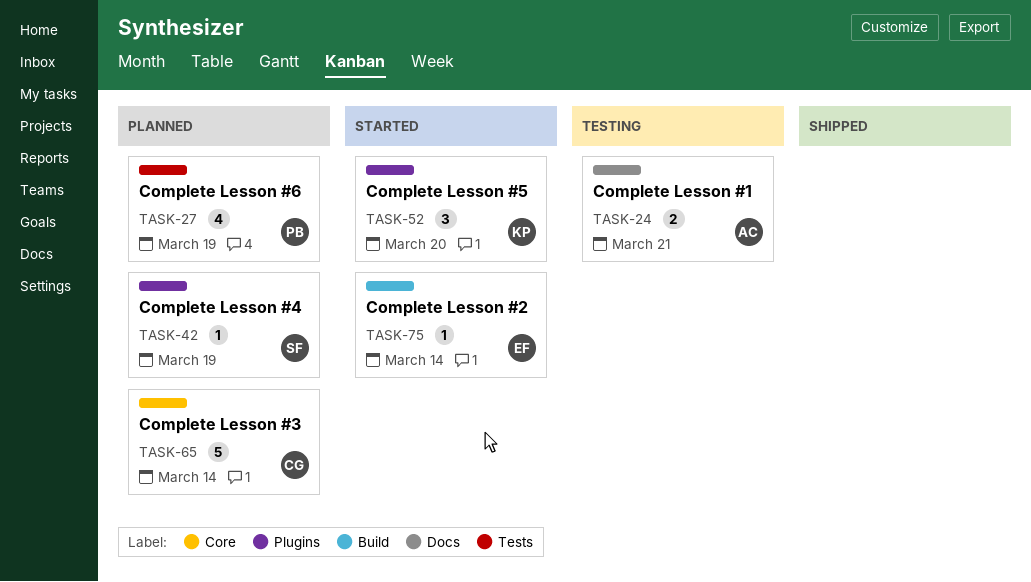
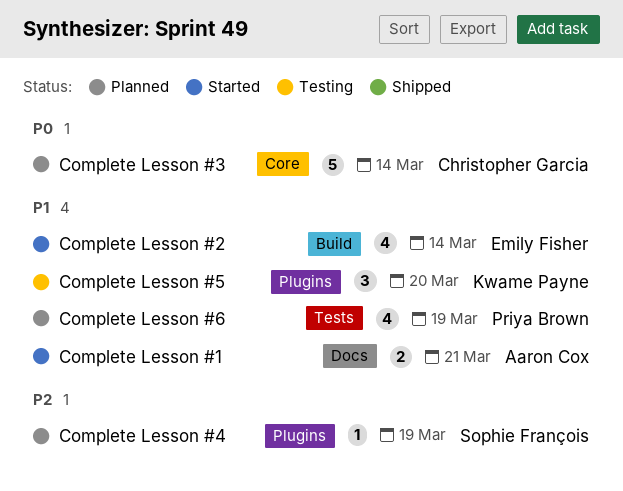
Complete Lesson #1, status: Testing -> Started
Complete Lesson #2, estimate: 1 -> 4
Complete Lesson #5, status: Started -> Testing

